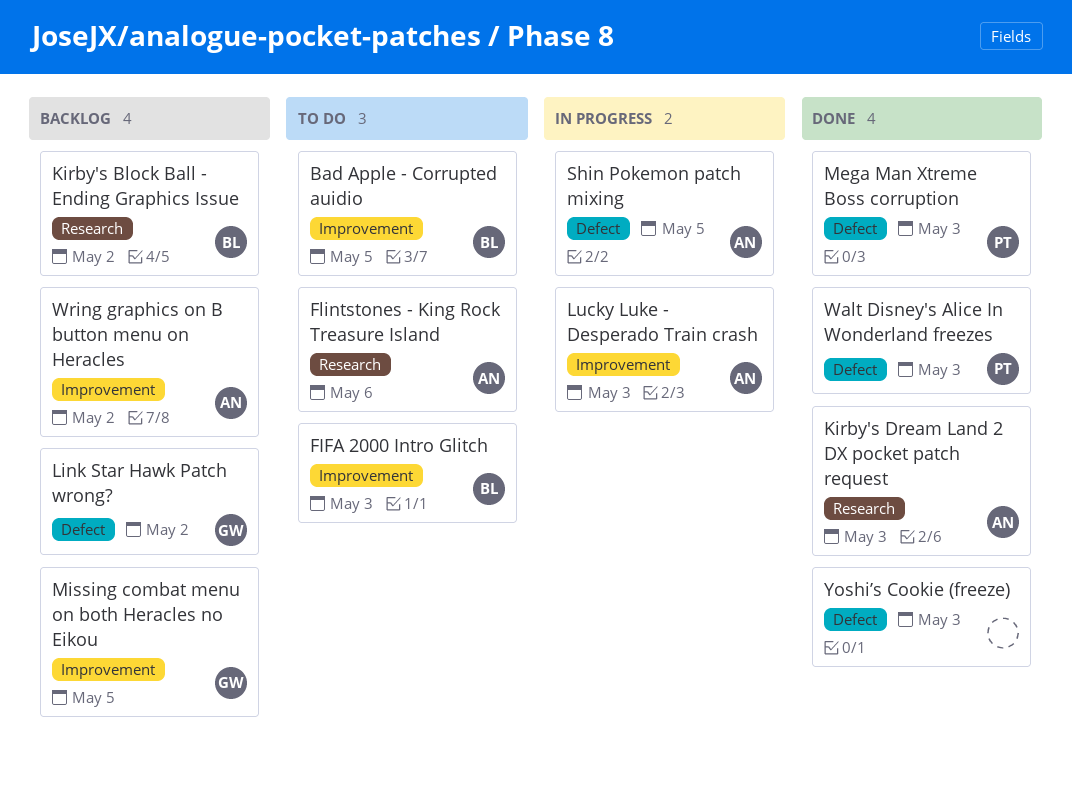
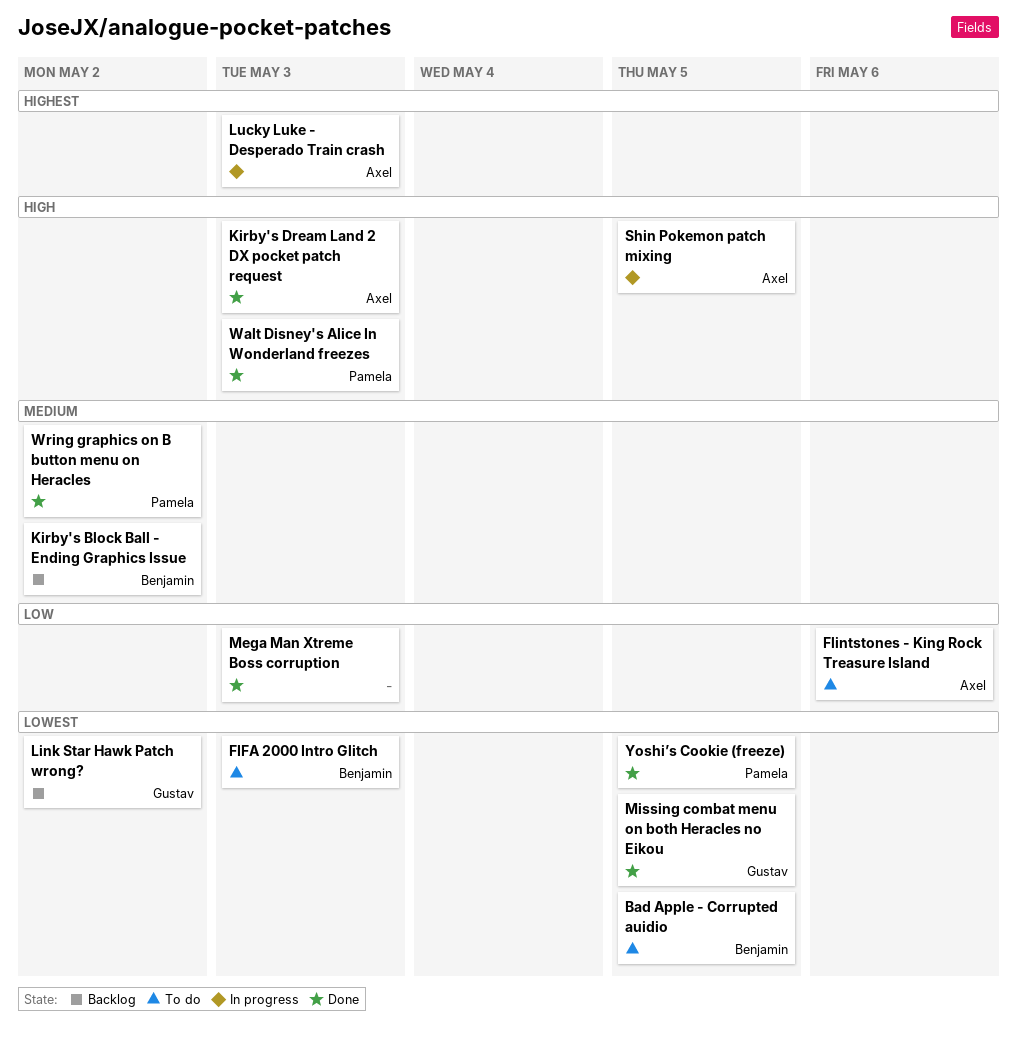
Mega Man Xtreme Boss corruption, owner: Pamela -> none
Missing combat menu on both Heracles no Eikou, status: Backlog -> Done
Wring graphics on B button menu on Heracles, status: Backlog -> Done
Wring graphics on B button menu on Heracles, owner: Axel -> Pamela
Yoshi’s Cookie (freeze), owner: none -> Pamela
Yoshi’s Cookie (freeze), due: May 3 -> May 5

